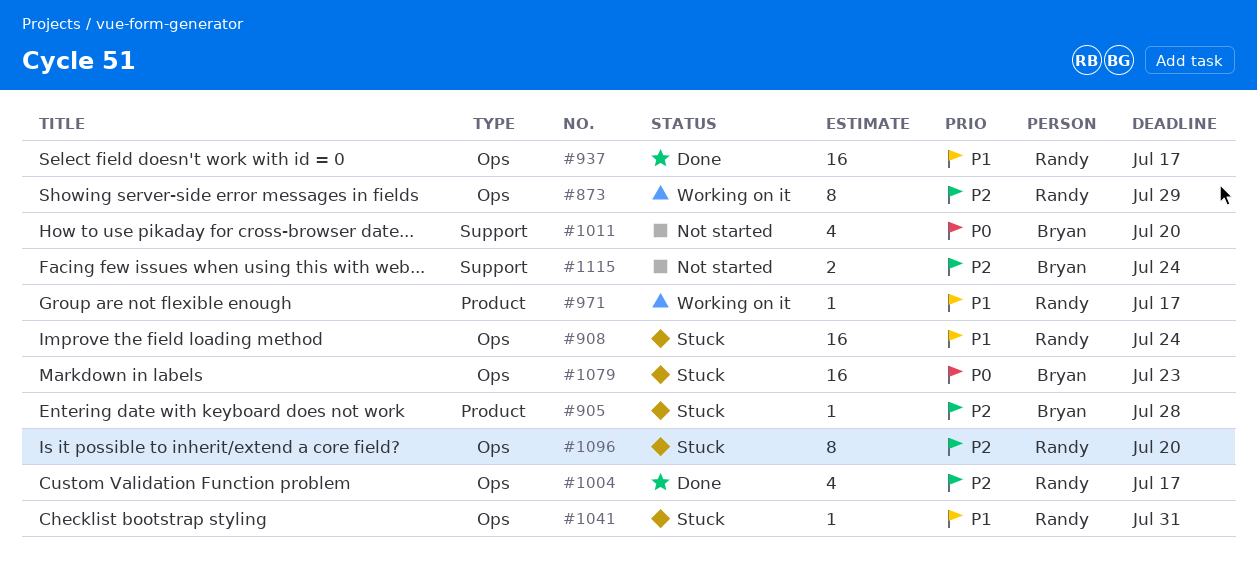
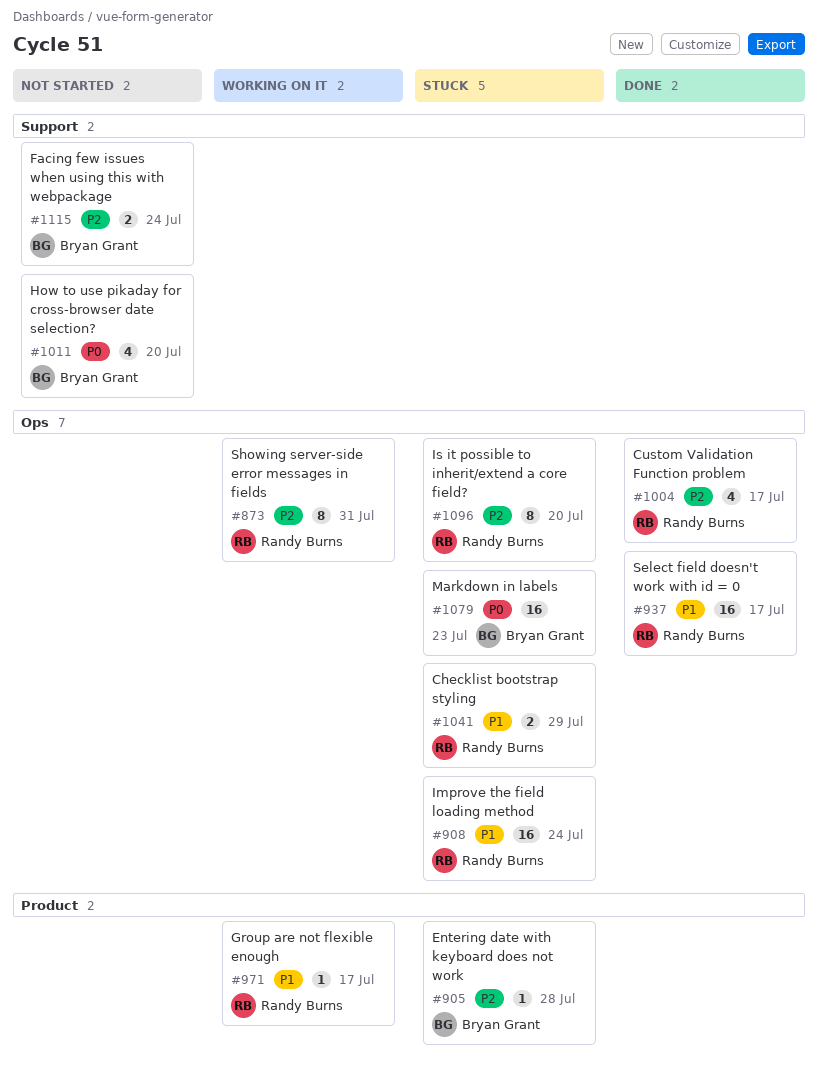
#873, due: Jul 29 -> Jul 31
#1041, estimate: 1 -> 2
#1041, due: Jul 31 -> Jul 29

